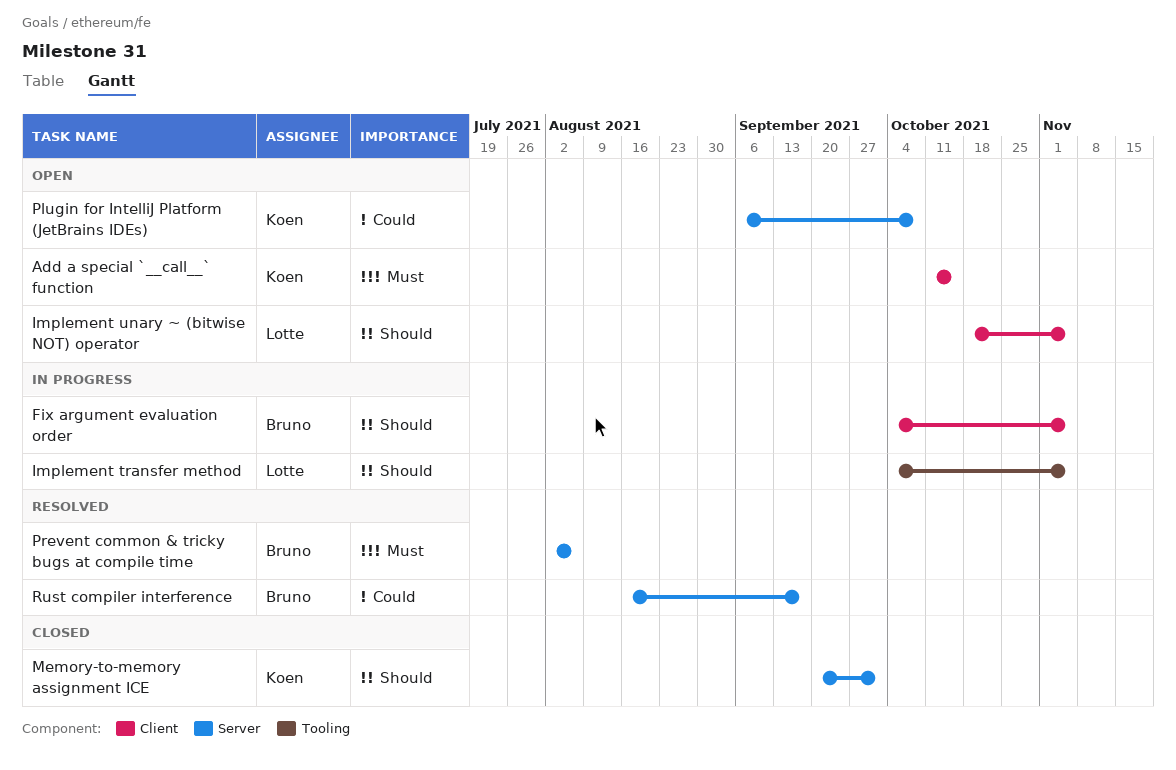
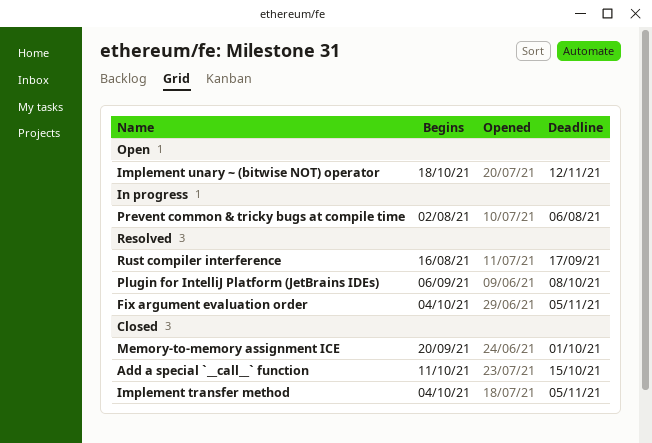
Add a special `__call__` function, status: Open -> Closed
Fix argument evaluation order, status: In progress -> Resolved
Implement transfer method, status: In progress -> Closed
Implement unary ~ (bitwise NOT) operator, due: Nov 5 -> Nov 12
Plugin for IntelliJ Platform (JetBrains IDEs), status: Open -> Resolved
Prevent common & tricky bugs at compile time, status: Resolved -> In progress

